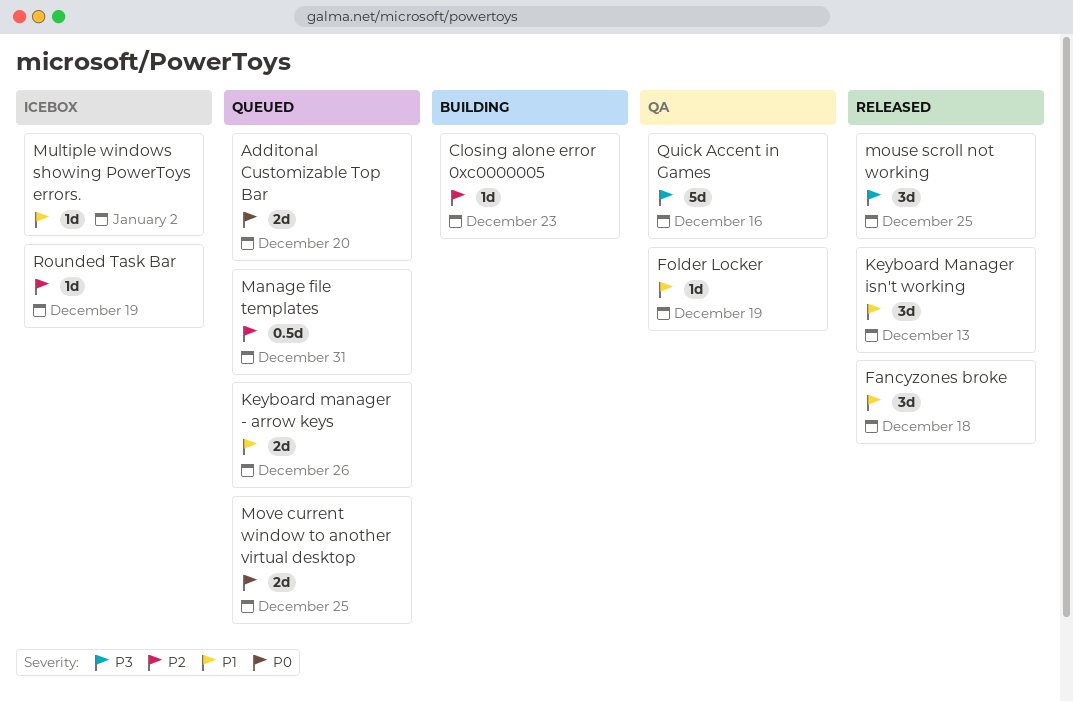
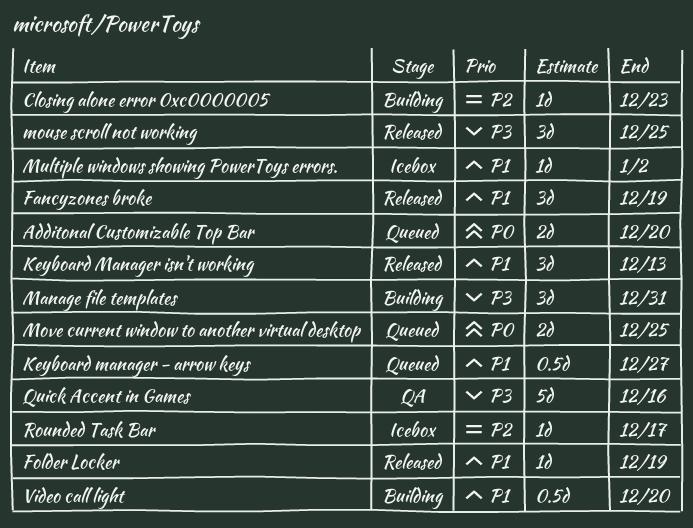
Fancyzones broke, due: Dec 18 -> Dec 19
Folder Locker, status: QA -> Released
Keyboard manager - arrow keys, estimate: 2d -> 0.5d
Keyboard manager - arrow keys, due: Dec 26 -> Dec 27
Manage file templates, status: Queued -> Building
Manage file templates, priority: P2 -> P3
Manage file templates, estimate: 0.5d -> 3d
Rounded Task Bar, due: Dec 19 -> Dec 17
Video call light: none -> present

